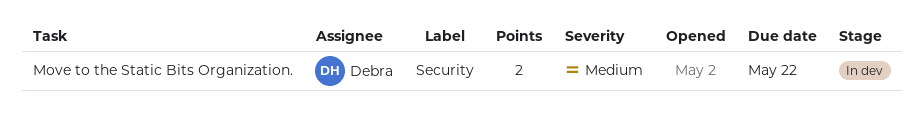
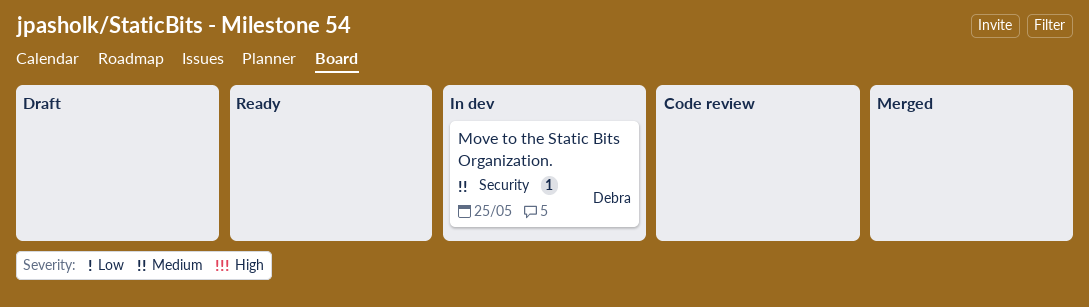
Move to the Static Bits Organization., estimate: 2 -> 1
Move to the Static Bits Organization., due: May 22 -> May 25

